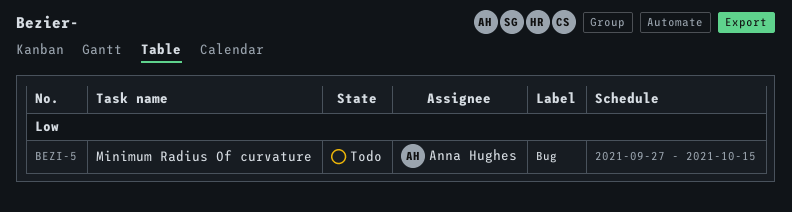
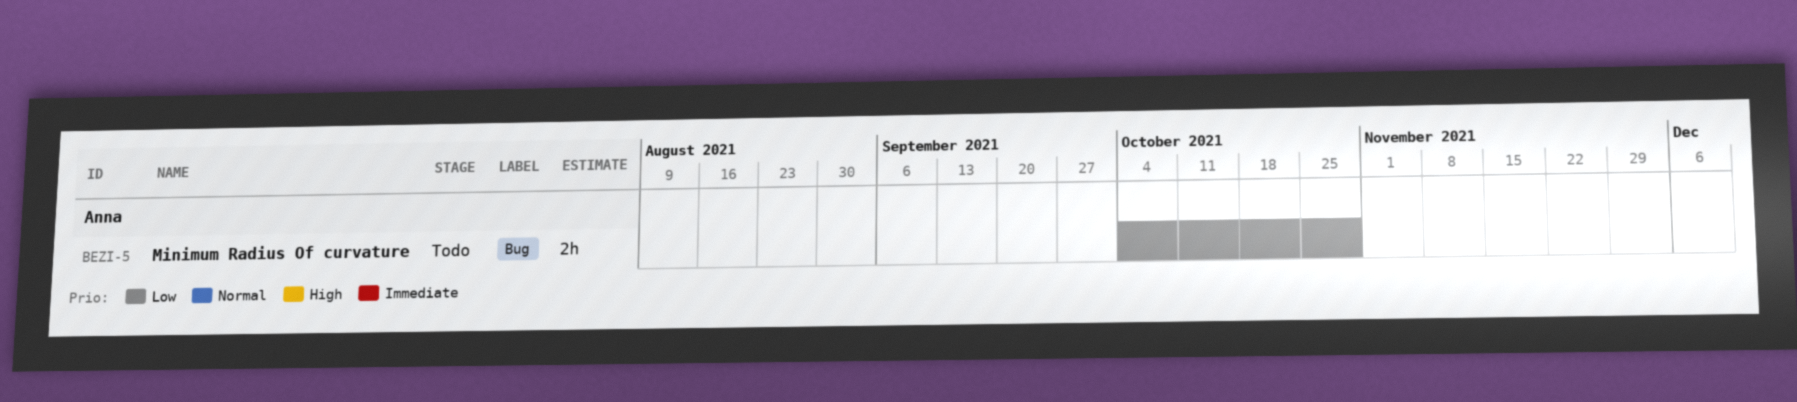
BEZI-5, start: Sep 27 -> Oct 4
BEZI-5, due: Oct 15 -> Oct 29

